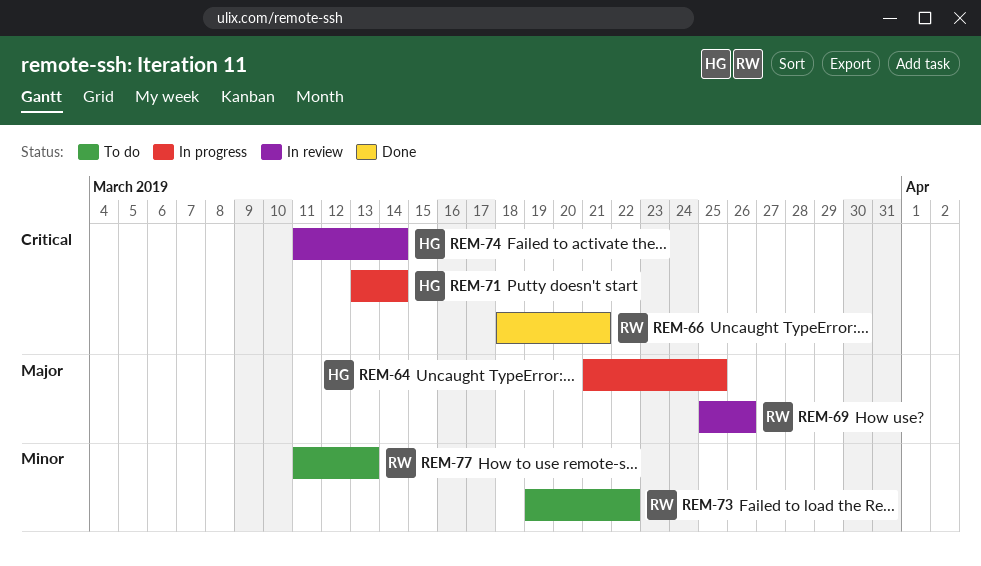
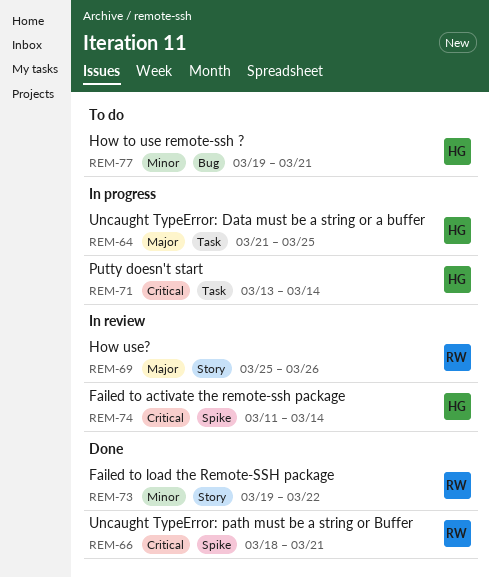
REM-73, status: To do -> Done
REM-77, owner: RW -> HG
REM-77, start: Mar 11 -> Mar 19
REM-77, due: Mar 13 -> Mar 21

